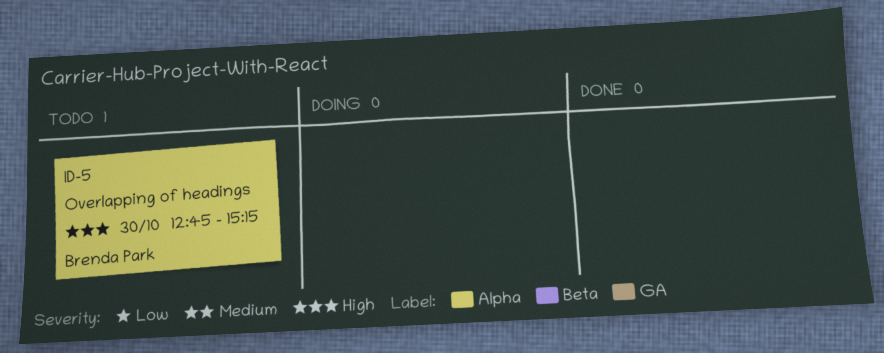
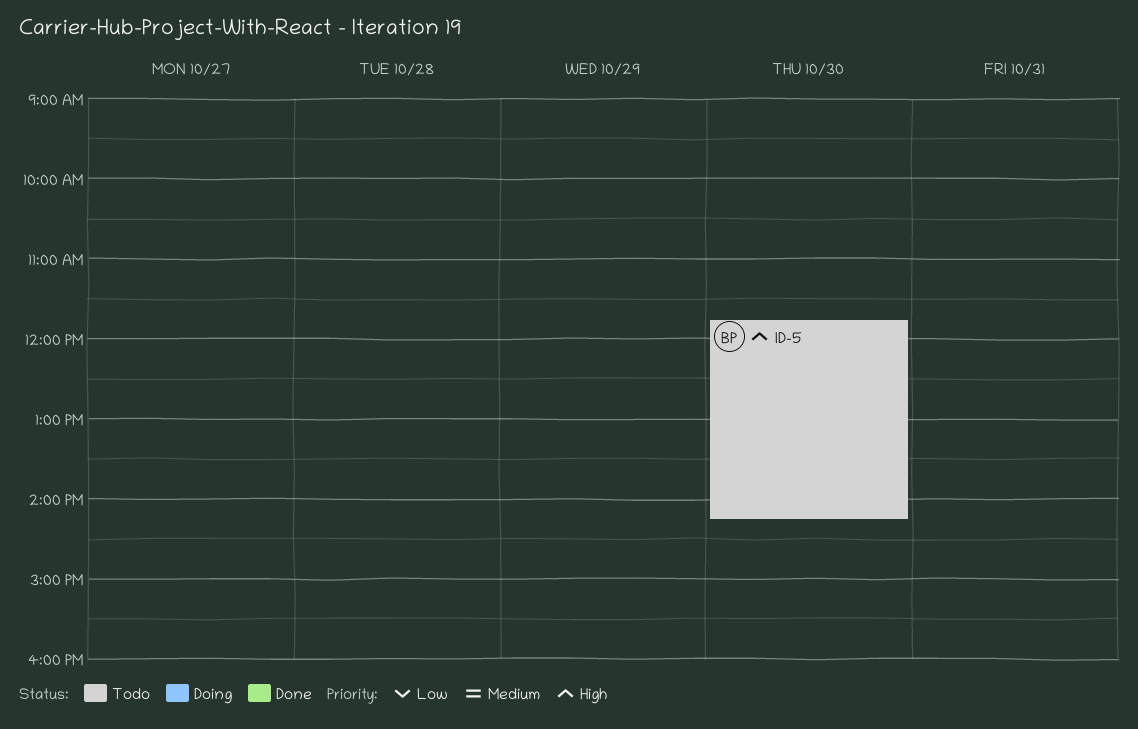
ID-5, begins: 12:45 -> 11:45
ID-5, ends: 15:15 -> 14:15

